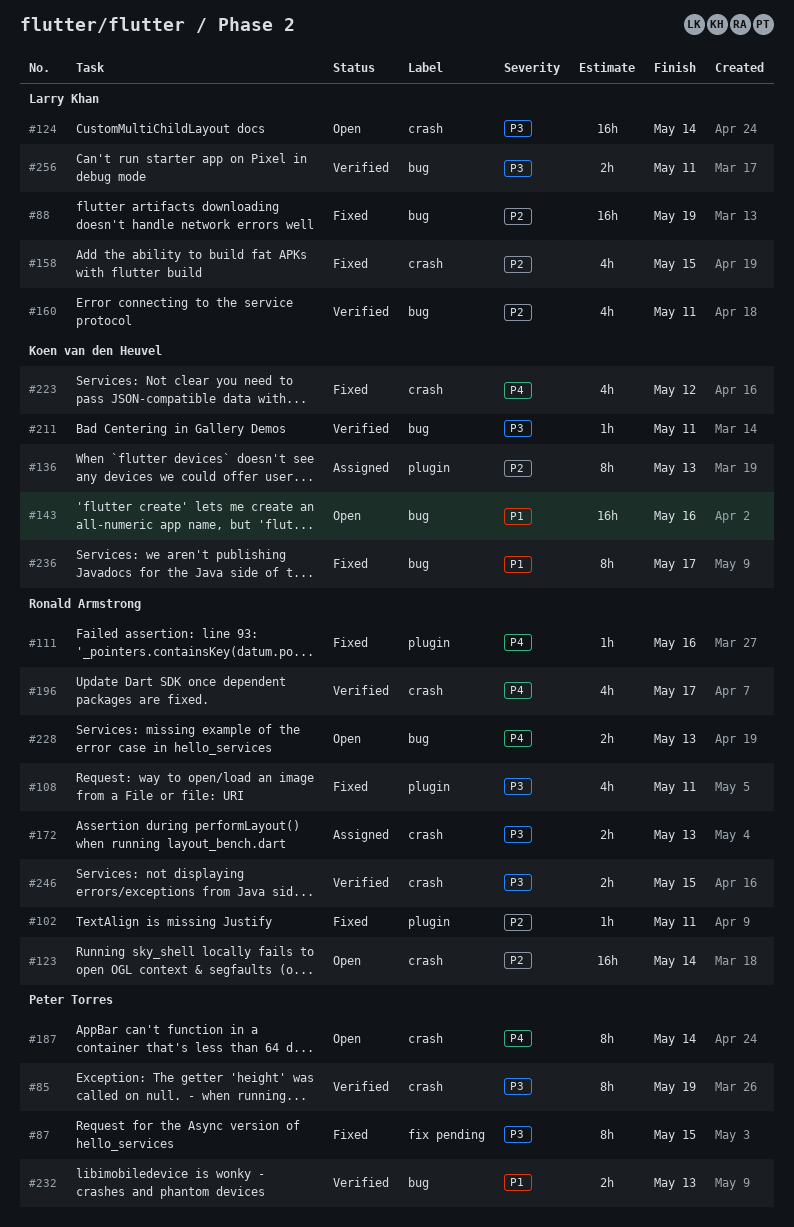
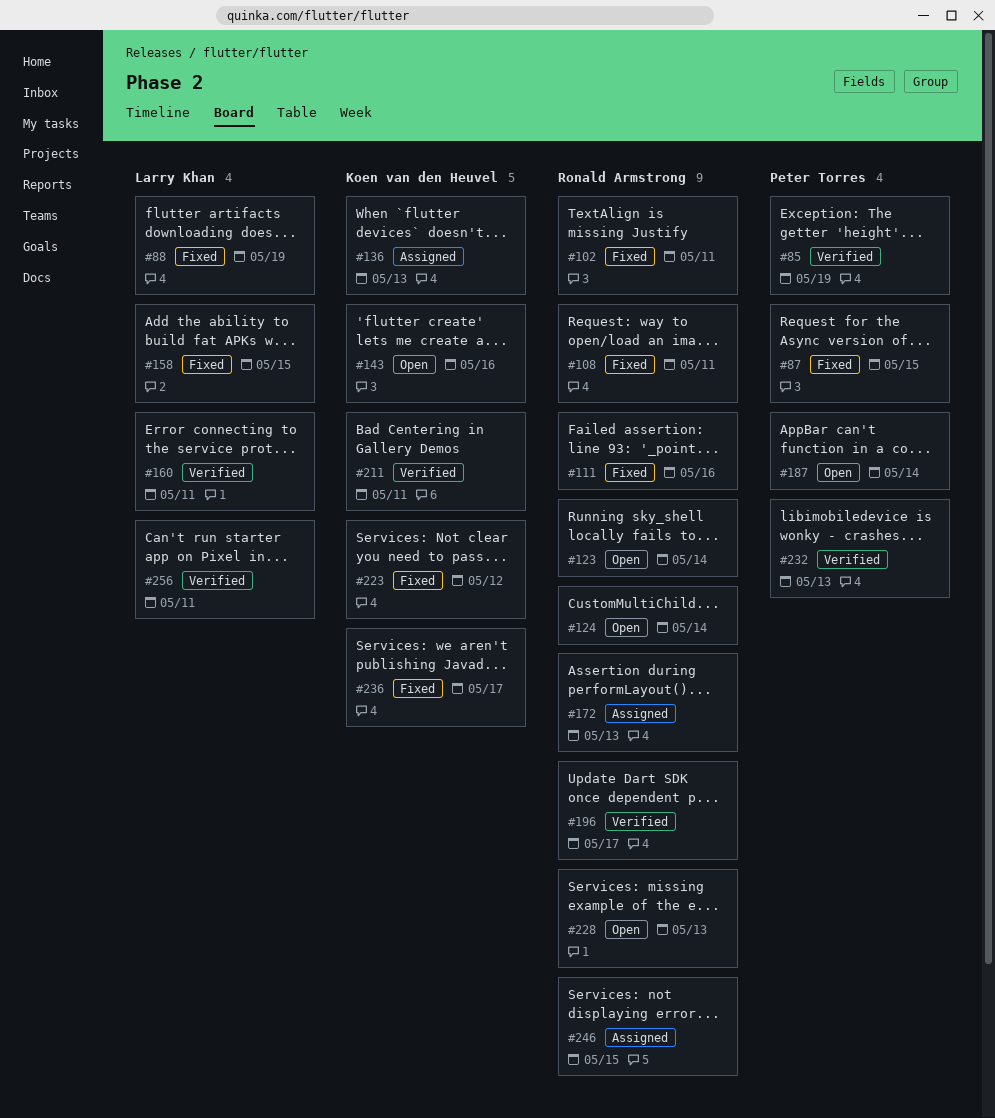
#124, owner: Larry Khan -> Ronald Armstrong
#246, status: Verified -> Assigned

